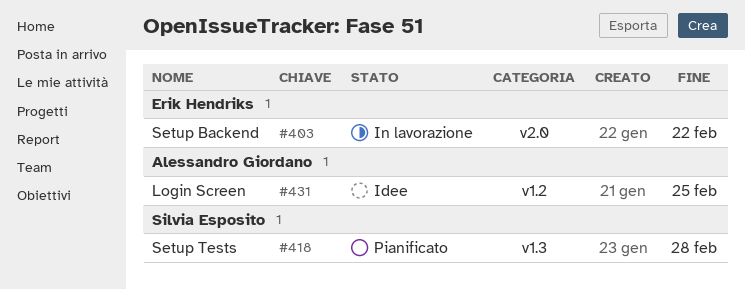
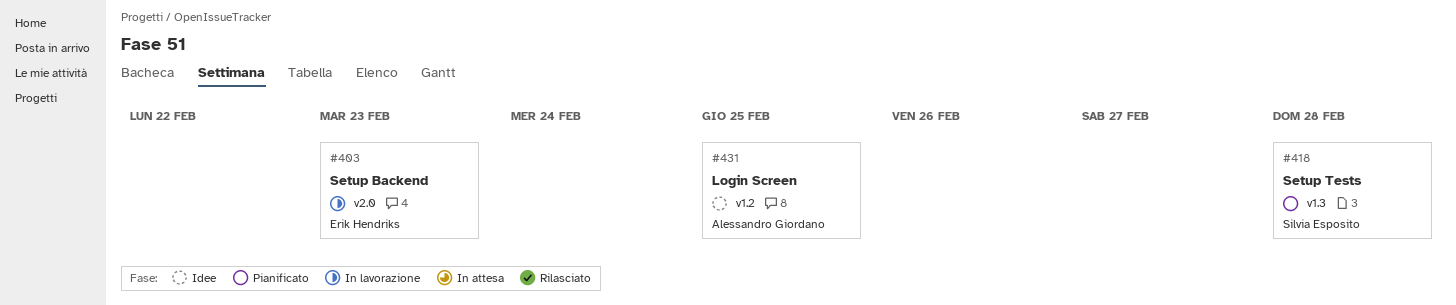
#403, due: Feb 22 -> Feb 23

